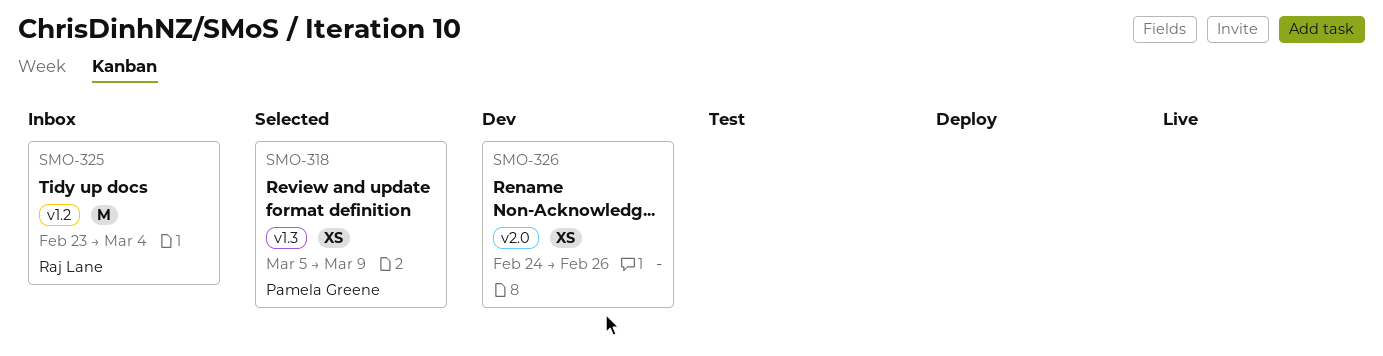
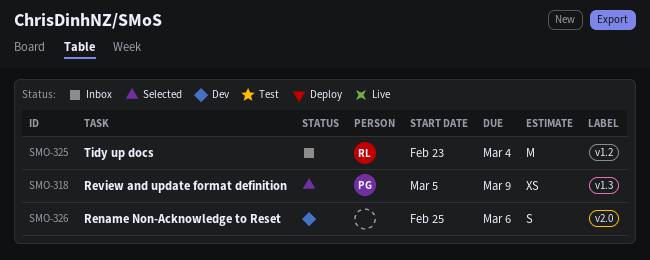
SMO-326, estimate: XS -> S
SMO-326, start: Feb 24 -> Feb 25
SMO-326, due: Feb 26 -> Mar 6

